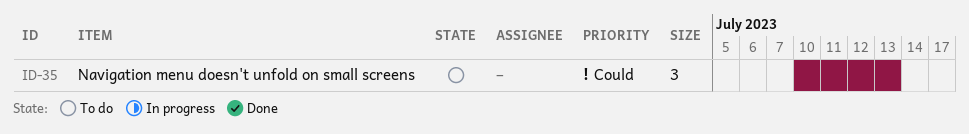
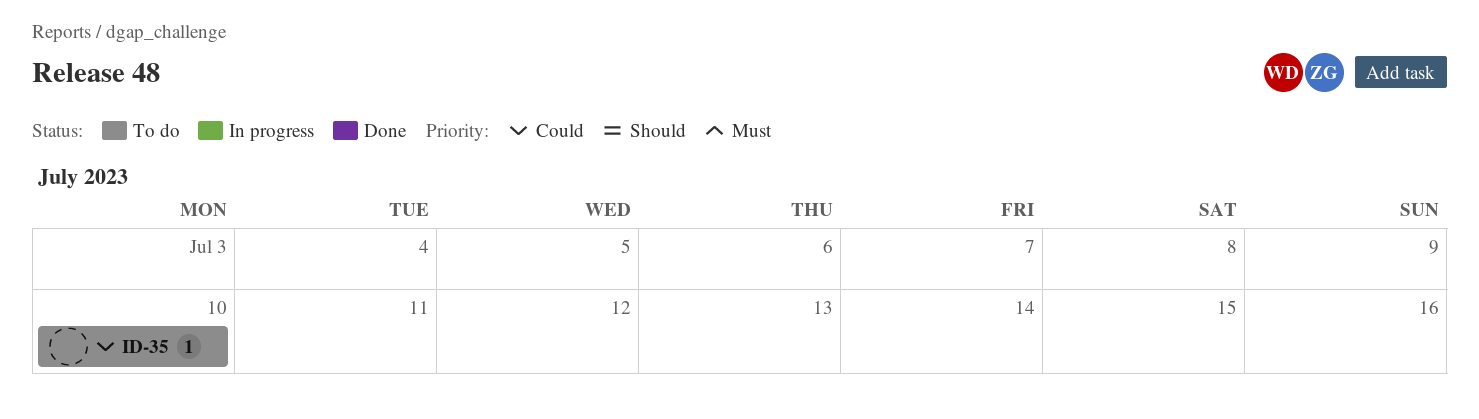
ID-35, estimate: 3 -> 1
ID-35, due: Jul 13 -> Jul 10

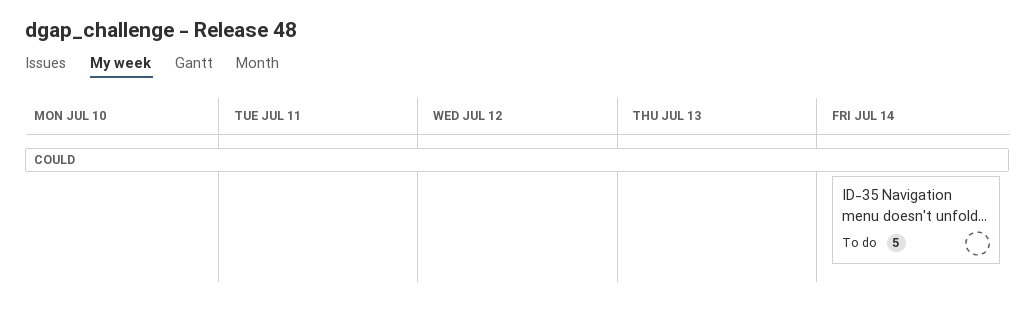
ID-35, estimate: 1 -> 5
ID-35, due: Jul 10 -> Jul 14

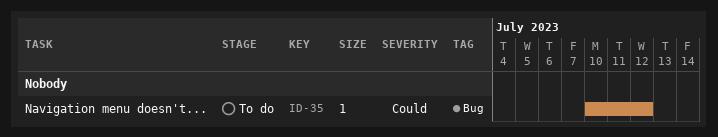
ID-35, estimate: 5 -> 1
ID-35, due: Jul 14 -> Jul 12

